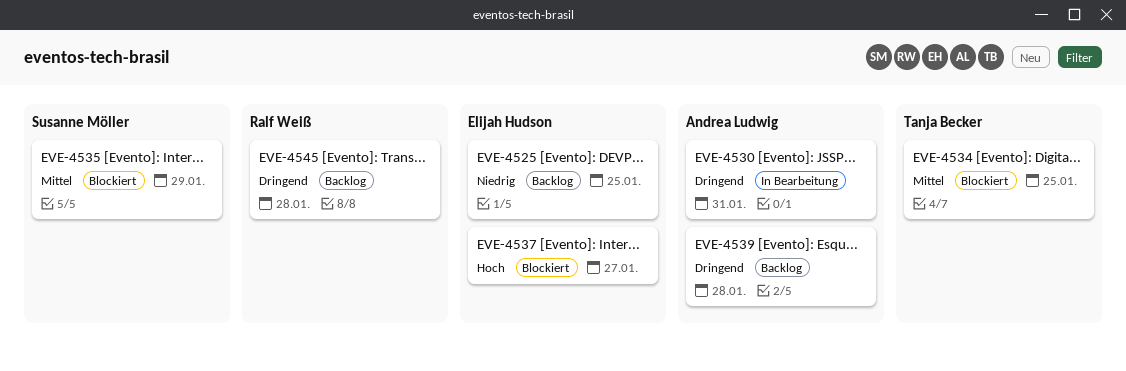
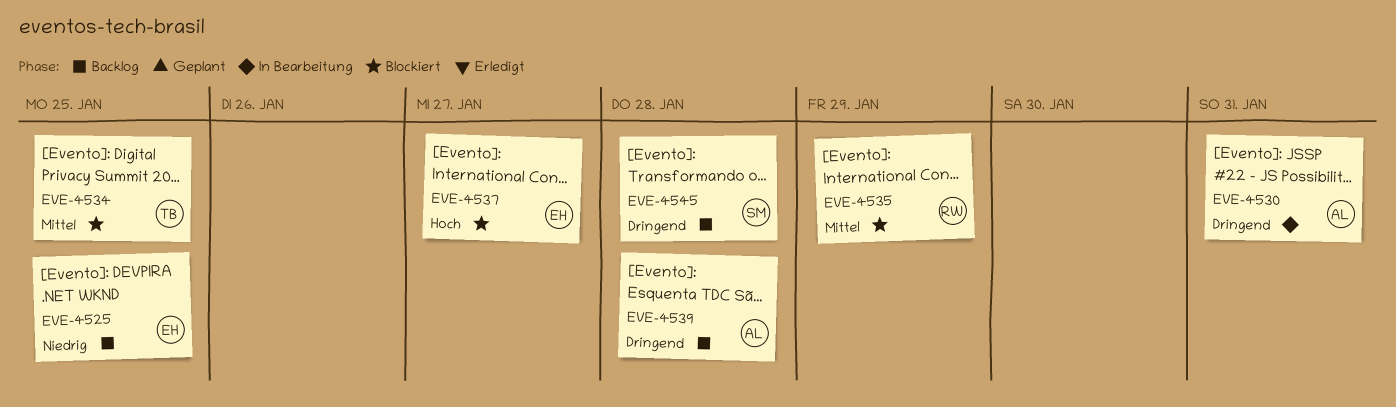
EVE-4535, owner: Susanne Möller -> Ralf Weiß
EVE-4545, owner: Ralf Weiß -> Susanne Möller

